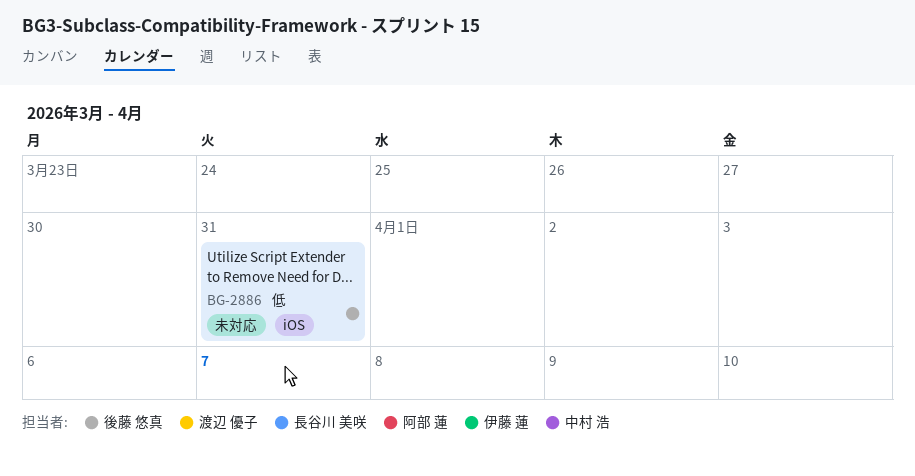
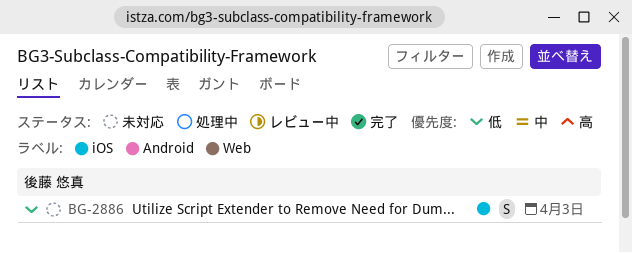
BG-2886, due: Mar 31 -> Apr 3

